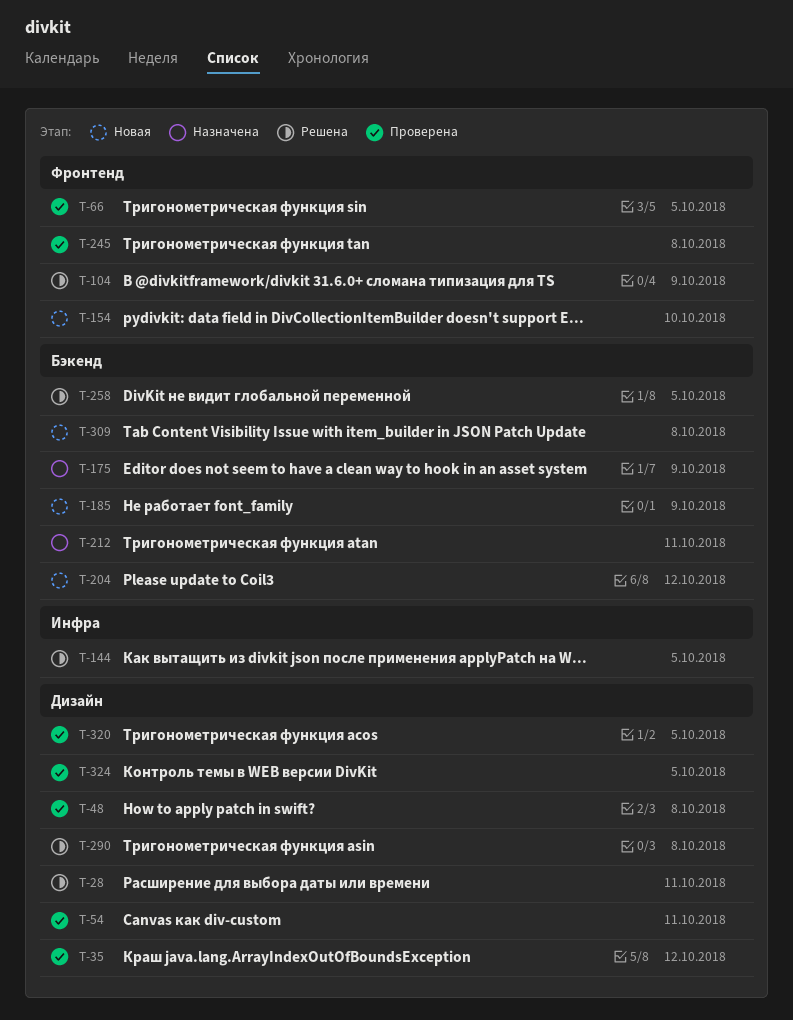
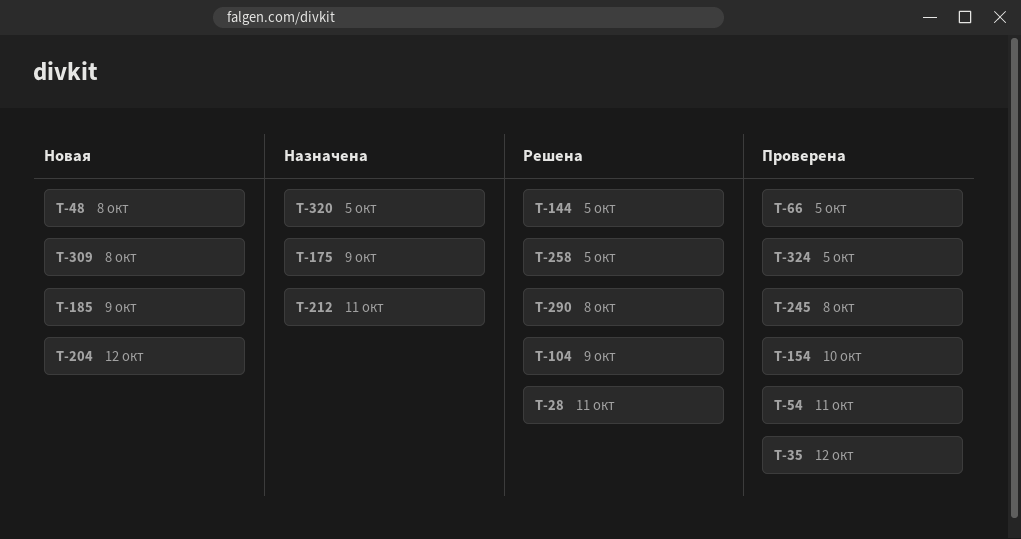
T-48, status: Проверена -> Новая
T-154, status: Новая -> Проверена
T-320, status: Проверена -> Назначена

